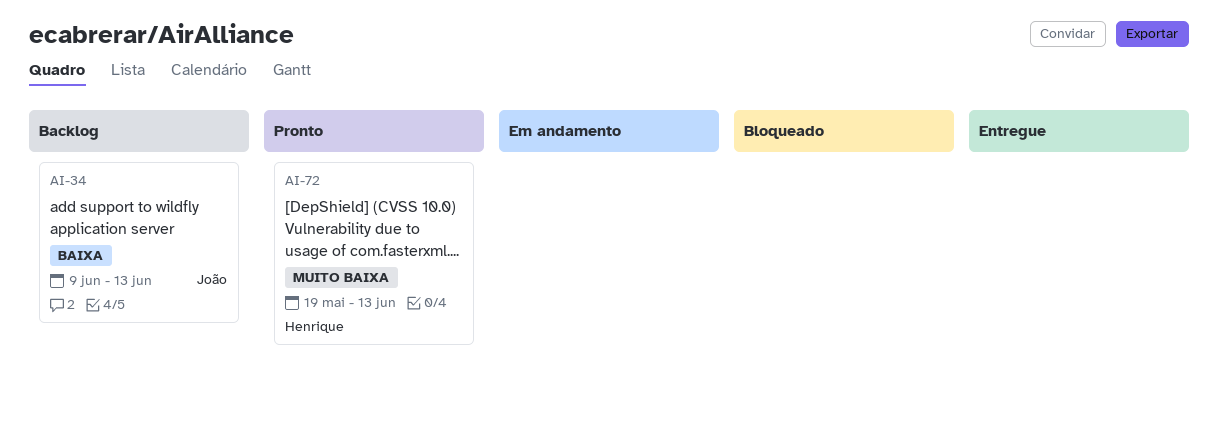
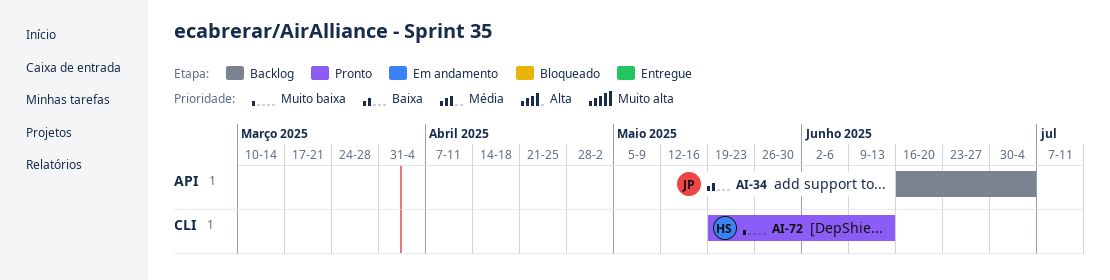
AI-34, start: Jun 9 -> Jun 16
AI-34, due: Jun 13 -> Jul 4

